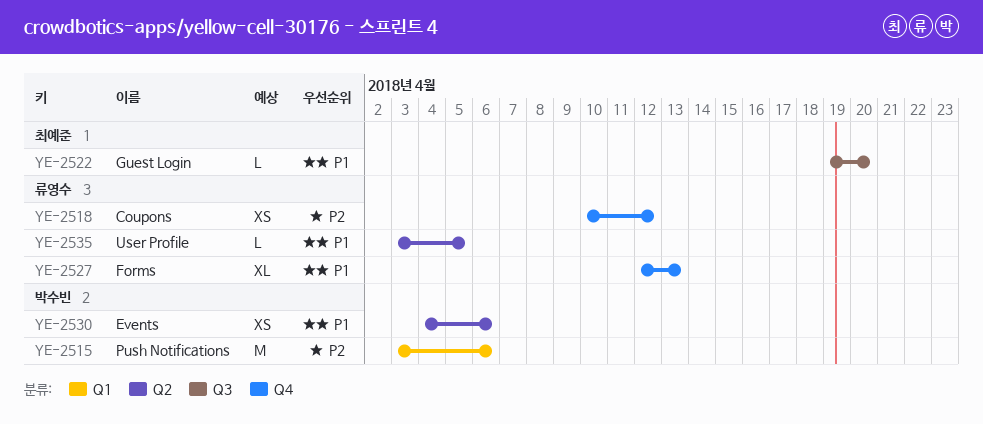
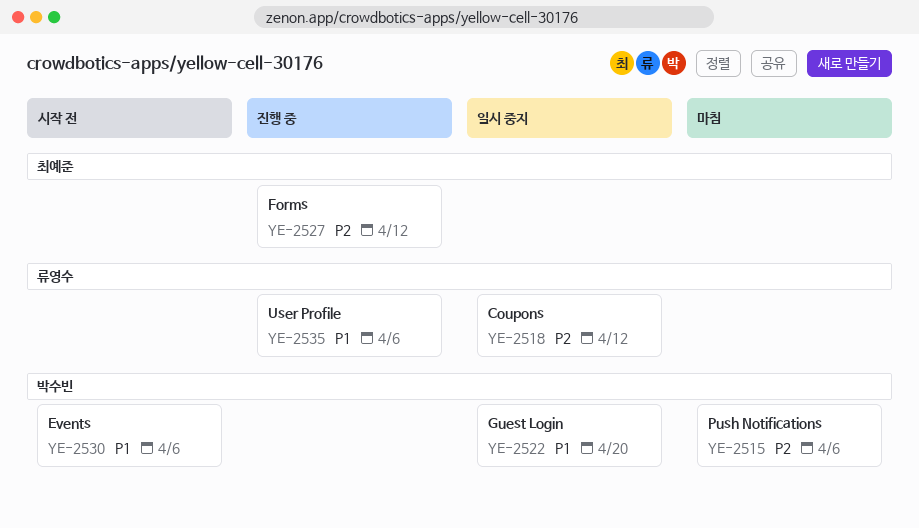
YE-2522, owner: 최예준 -> 박수빈
YE-2527, owner: 류영수 -> 최예준
YE-2527, priority: P1 -> P2
YE-2527, due: Apr 13 -> Apr 12
YE-2535, due: Apr 5 -> Apr 6

